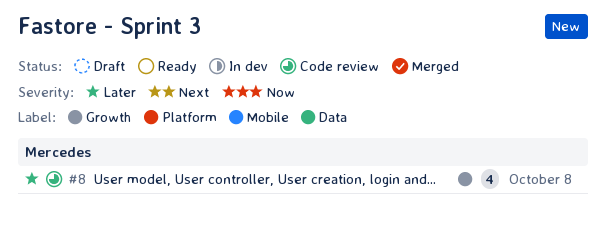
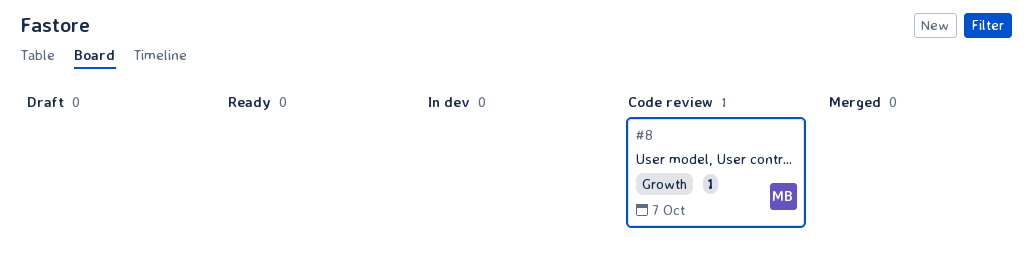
#8, estimate: 4 -> 1
#8, due: Oct 8 -> Oct 7

